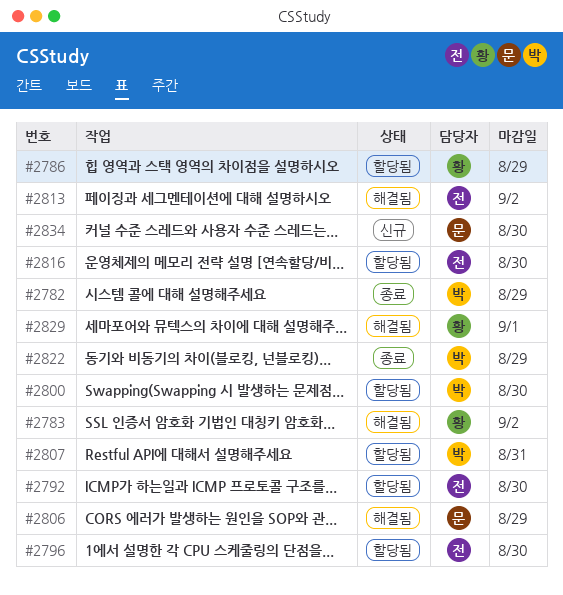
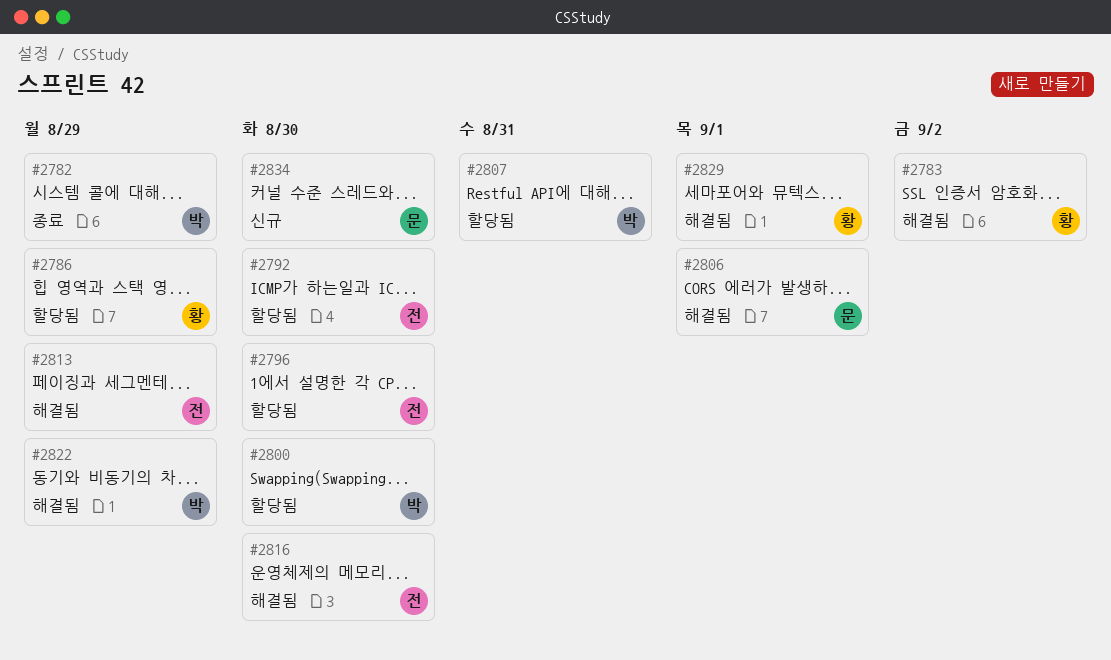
#2806, due: Aug 29 -> Sep 1
#2813, due: Sep 2 -> Aug 29
#2816, status: 할당됨 -> 해결됨
#2822, status: 종료 -> 해결됨

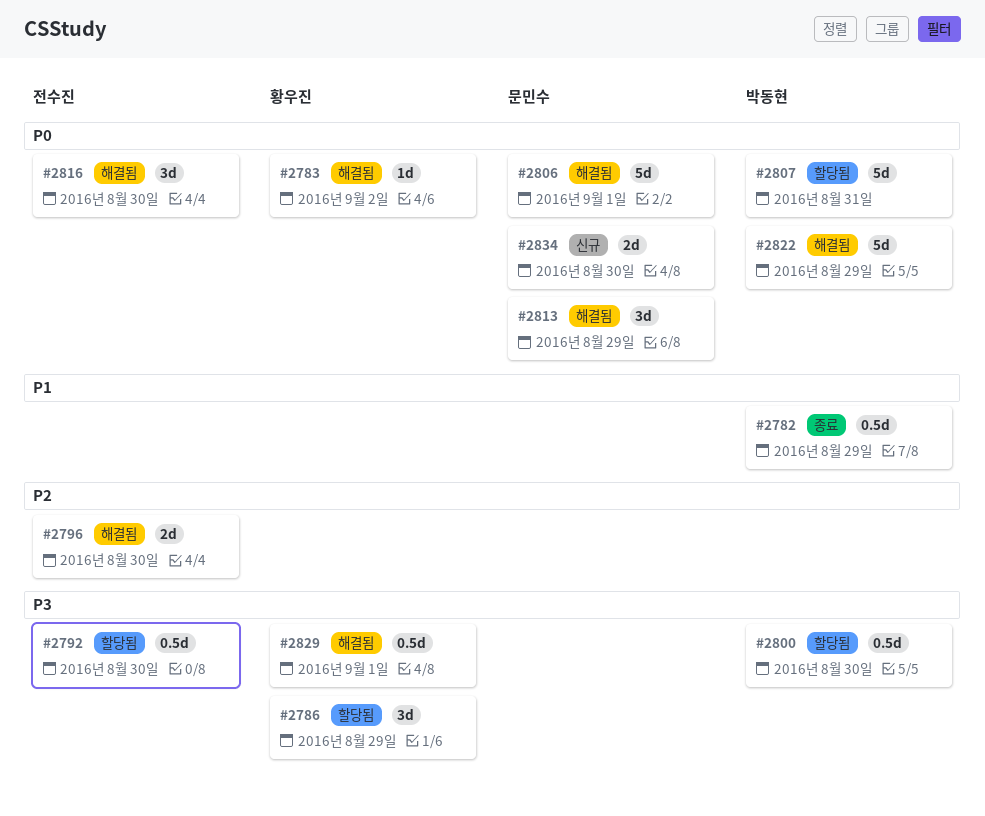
#2796, status: 할당됨 -> 해결됨
#2813, owner: 전수진 -> 문민수

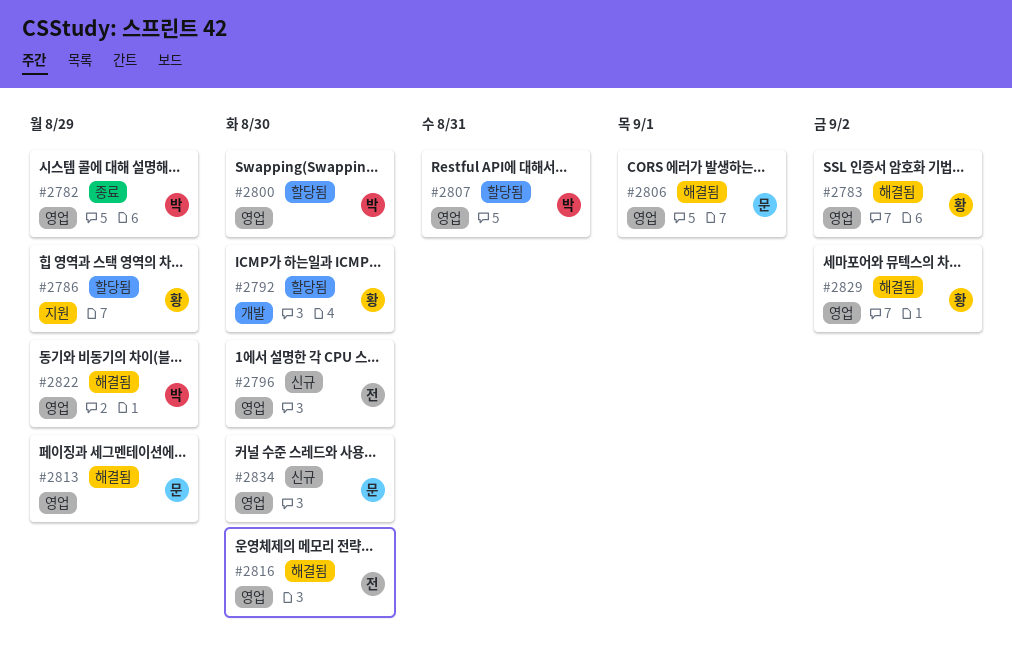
#2792, owner: 전수진 -> 황우진
#2796, status: 해결됨 -> 신규
#2829, due: Sep 1 -> Sep 2

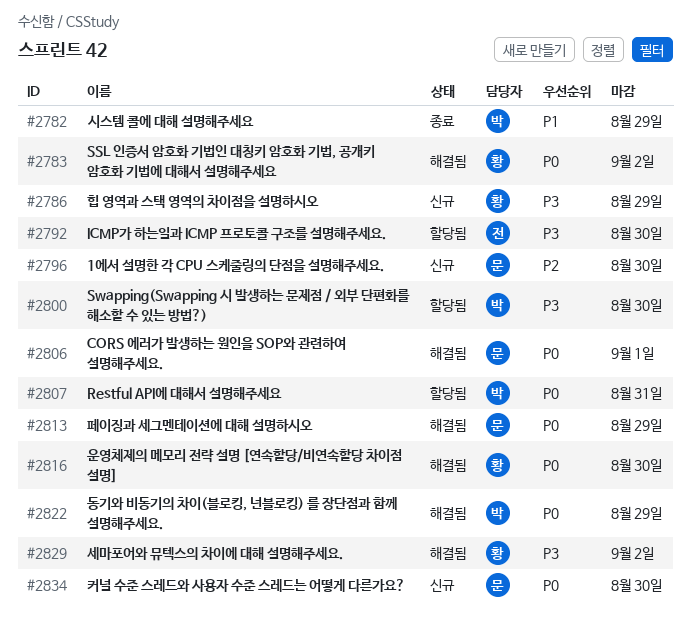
#2786, status: 할당됨 -> 신규
#2792, owner: 황 -> 전
#2796, owner: 전 -> 문
#2816, owner: 전 -> 황

